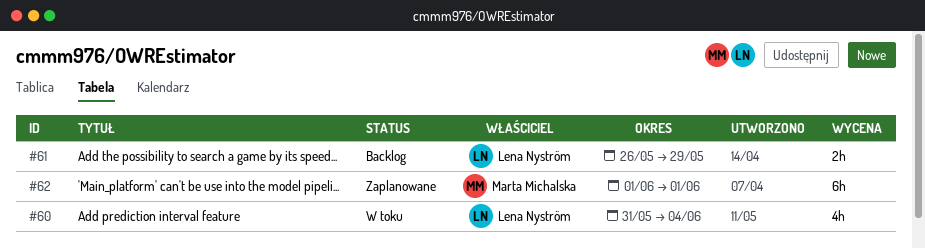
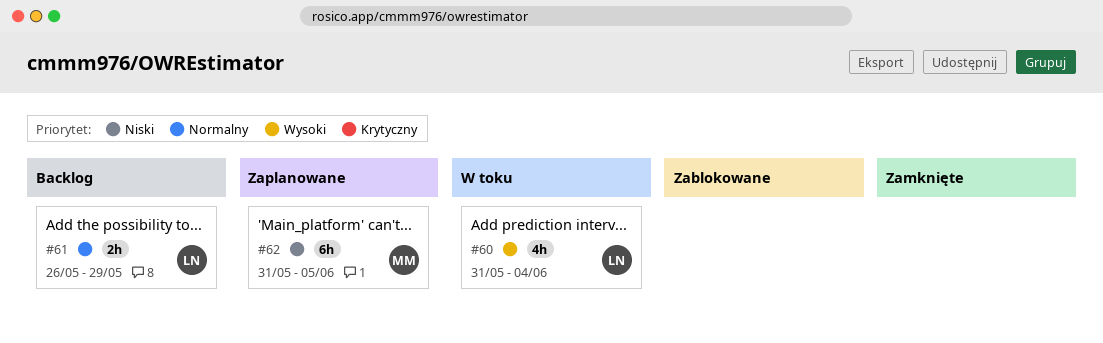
#62, start: Jun 1 -> May 31
#62, due: Jun 1 -> Jun 5

